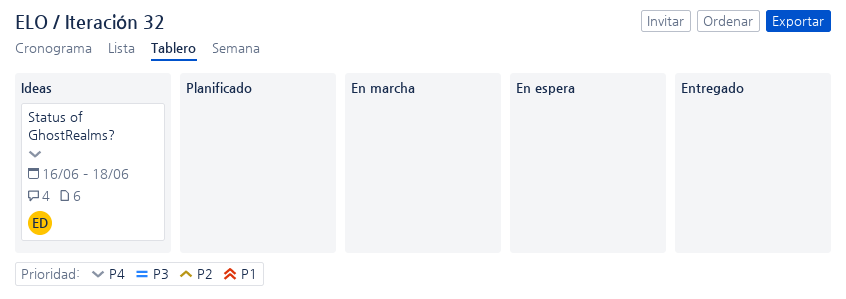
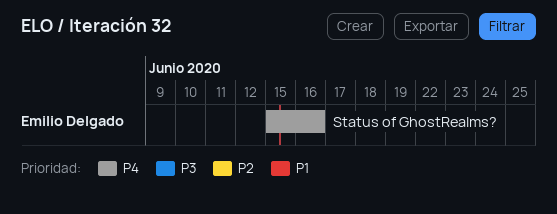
Status of GhostRealms?, start: Jun 16 -> Jun 15
Status of GhostRealms?, due: Jun 18 -> Jun 16

